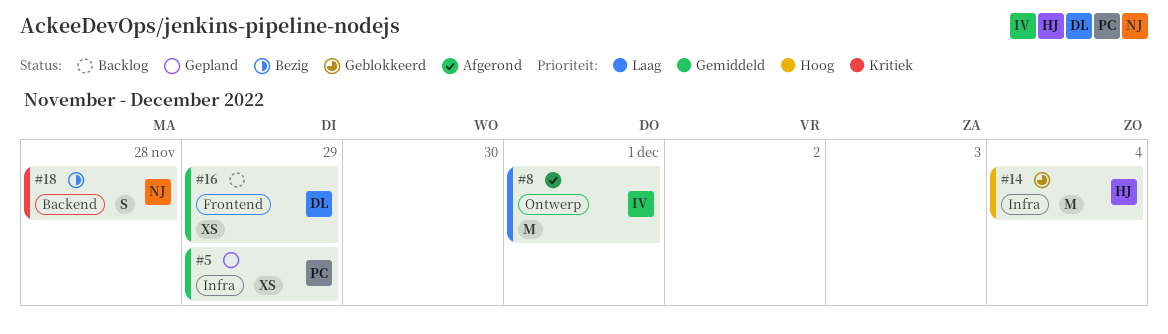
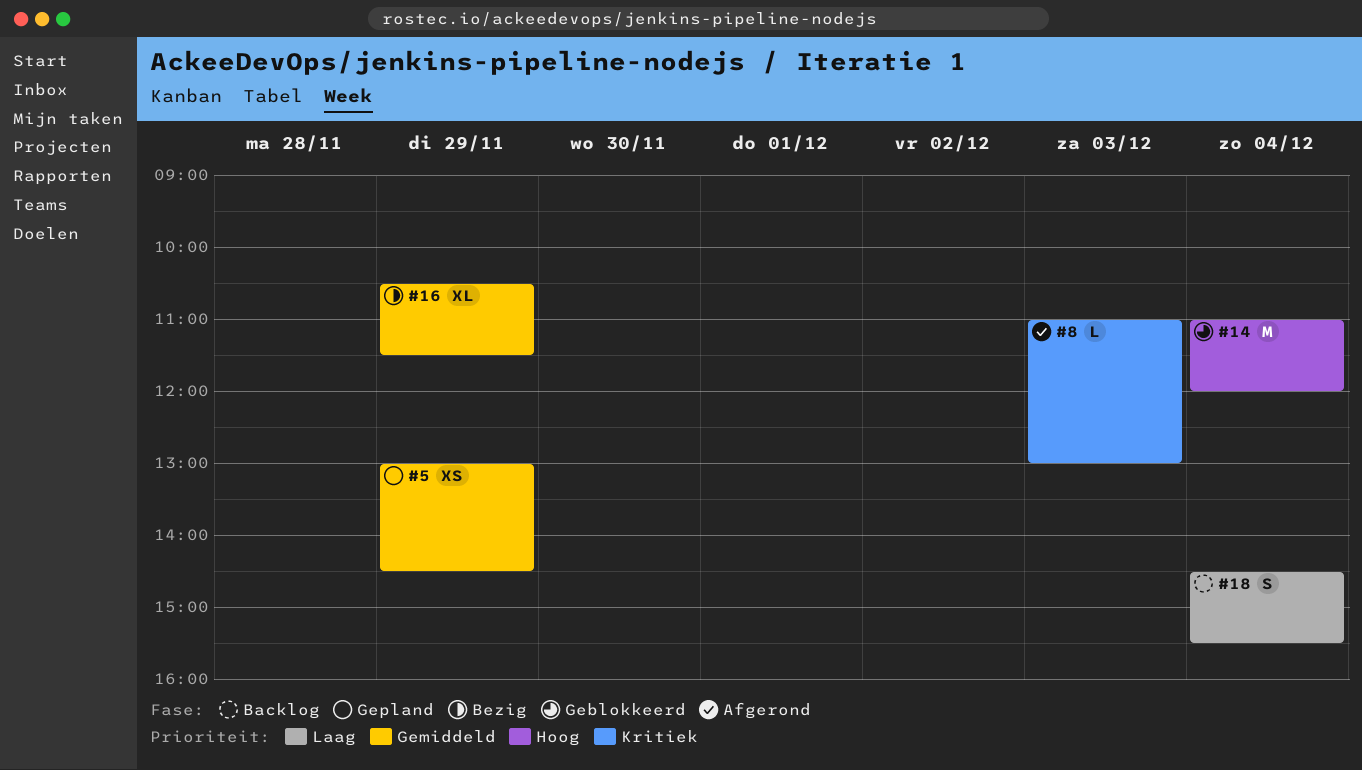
#8, priority: Laag -> Kritiek
#8, estimate: M -> L
#8, day: Dec 1 -> Dec 3
#16, status: Backlog -> Bezig
#16, estimate: XS -> XL
#18, status: Bezig -> Backlog
#18, priority: Kritiek -> Laag
#18, day: Nov 28 -> Dec 4

